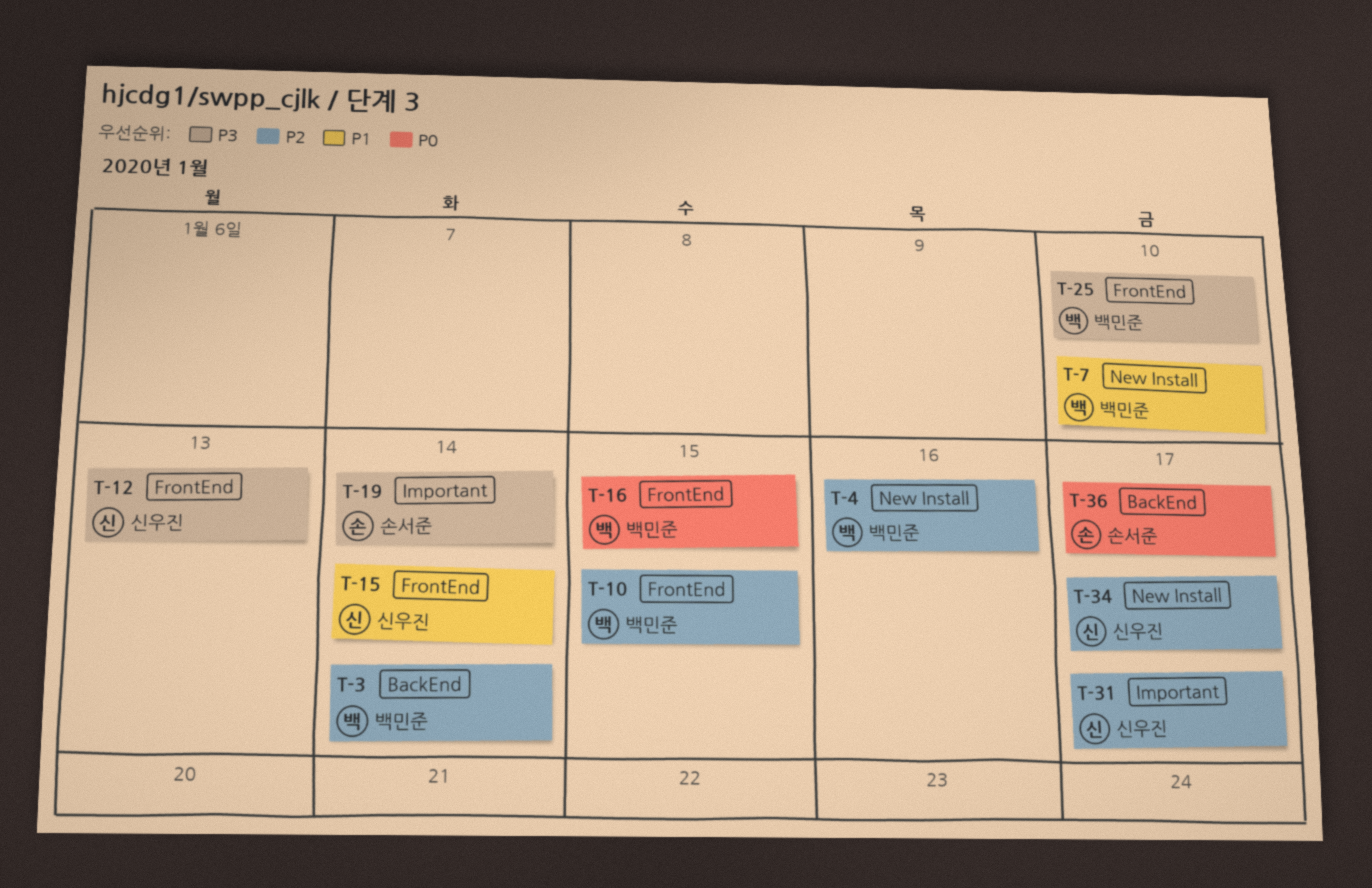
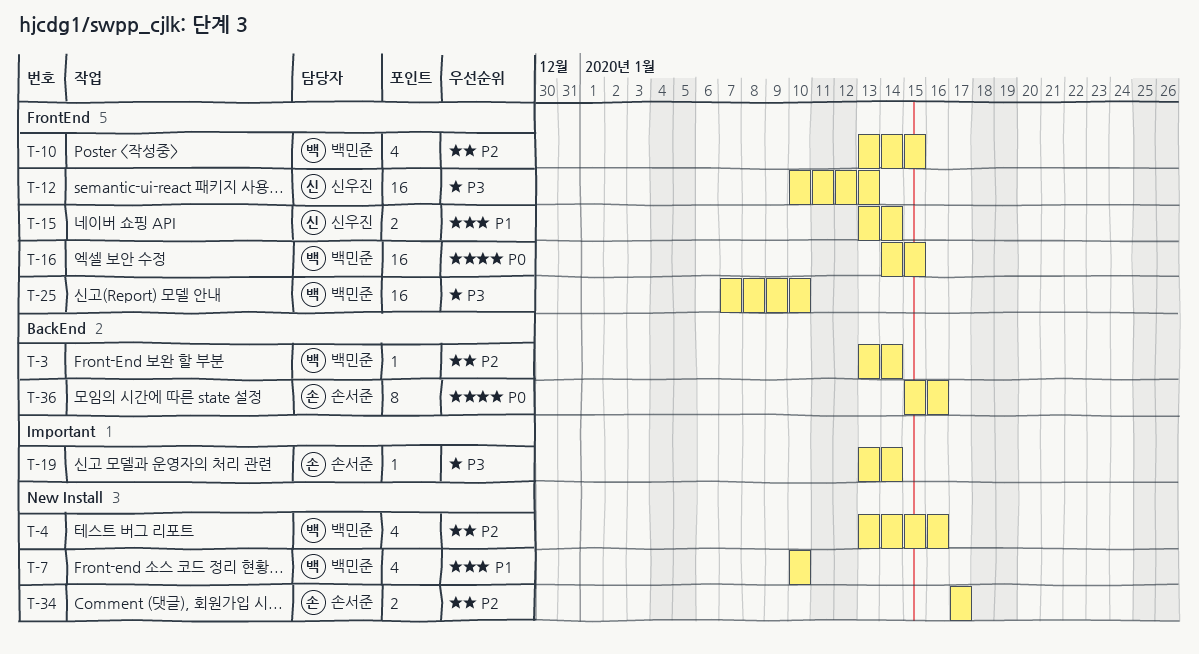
T-31: present -> none
T-34, owner: 신우진 -> 손서준
T-36, due: Jan 17 -> Jan 16

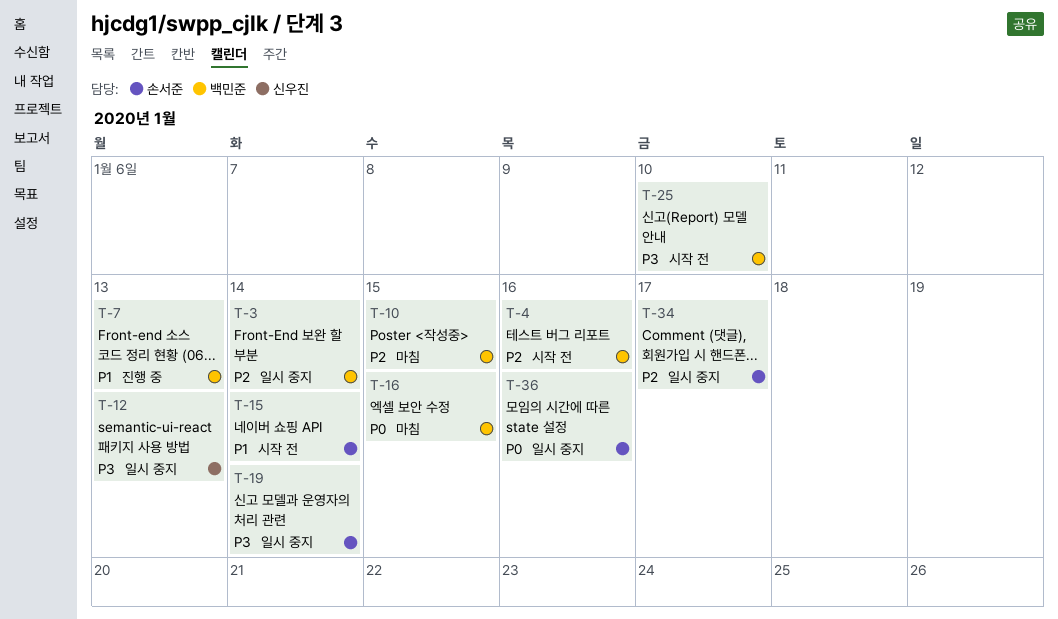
T-7, due: Jan 10 -> Jan 13
T-15, owner: 신우진 -> 손서준

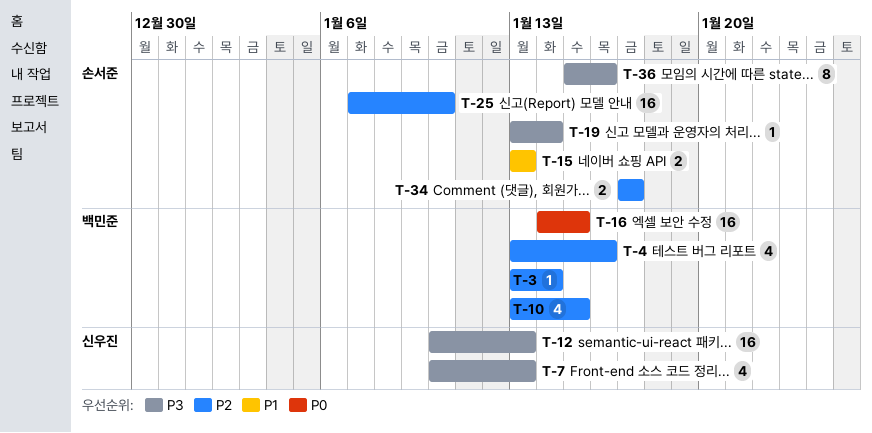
T-7, owner: 백민준 -> 신우진
T-7, priority: P1 -> P3
T-15, due: Jan 14 -> Jan 13
T-25, owner: 백민준 -> 손서준
T-25, priority: P3 -> P2
T-36, priority: P0 -> P3

